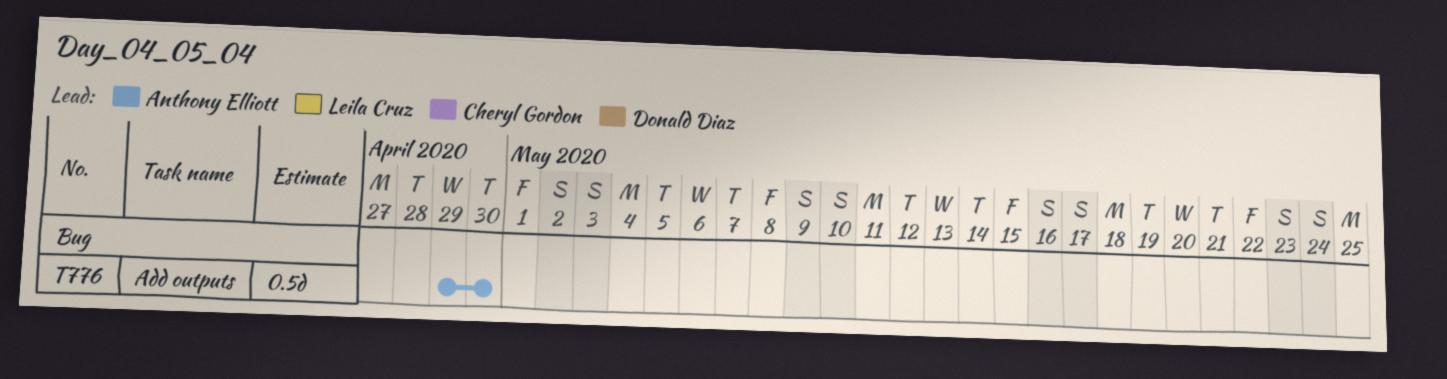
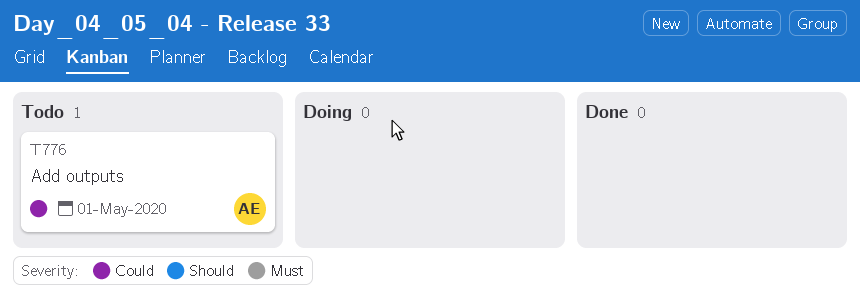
T776, due: Apr 30 -> May 1

